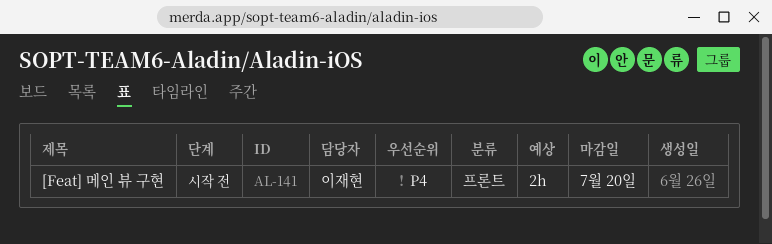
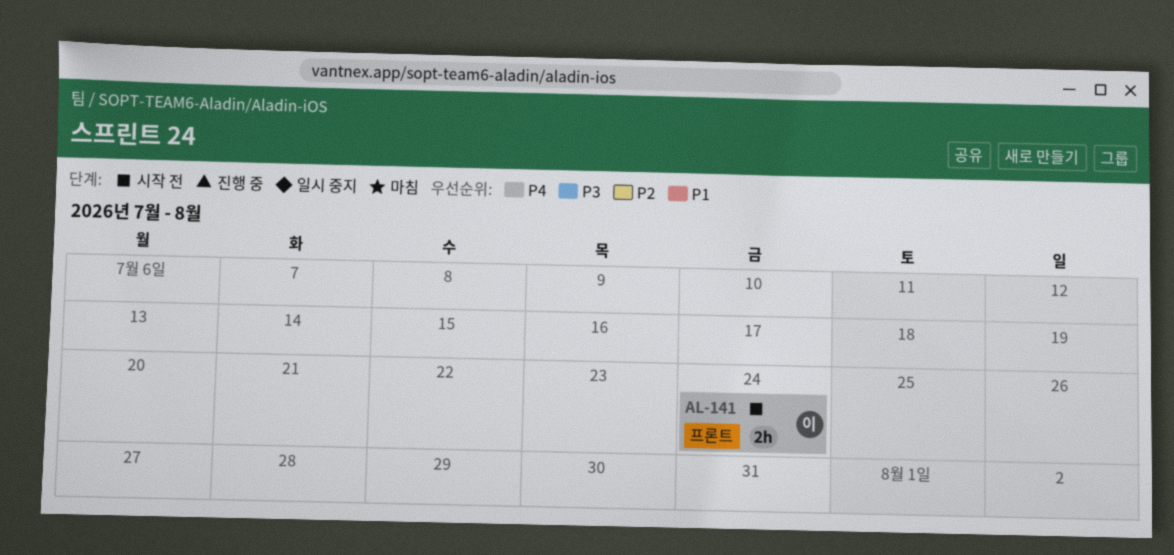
AL-141, due: Jul 20 -> Jul 24

